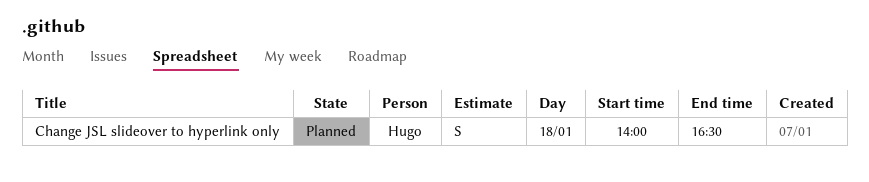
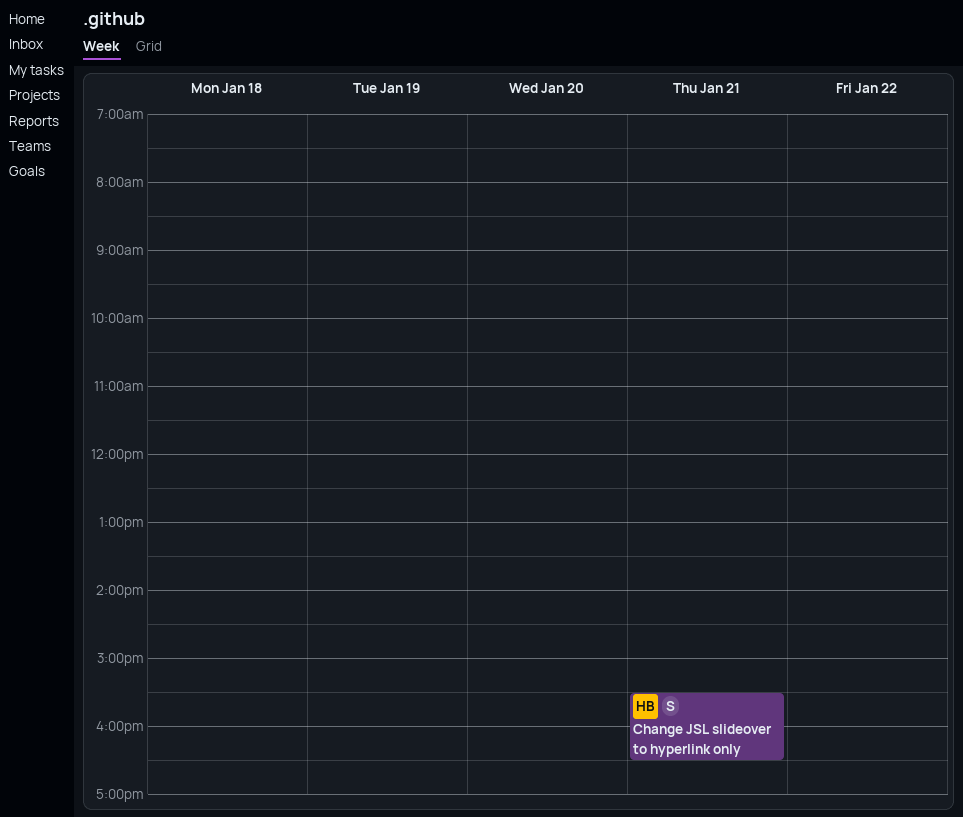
Change JSL slideover to hyperlink only, day: Jan 18 -> Jan 21
Change JSL slideover to hyperlink only, begins: 14:00 -> 15:30

